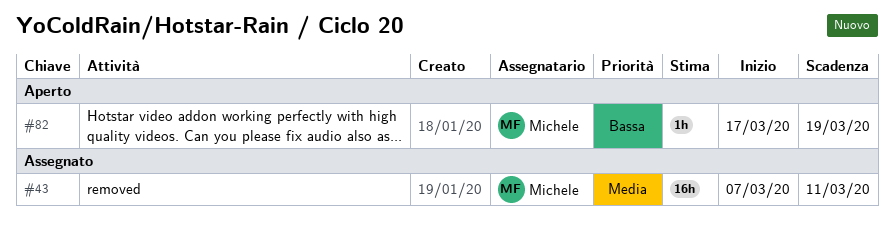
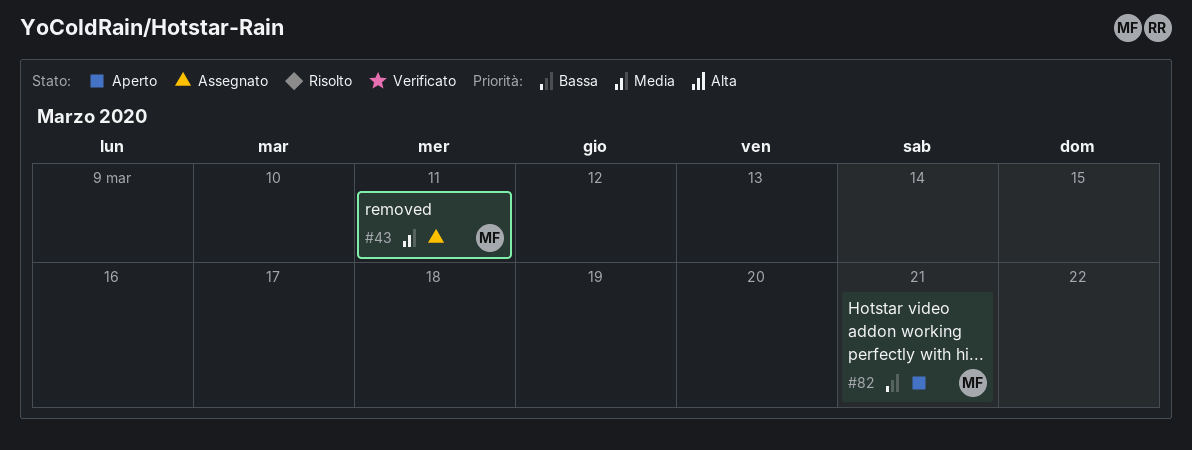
#82, due: Mar 19 -> Mar 21

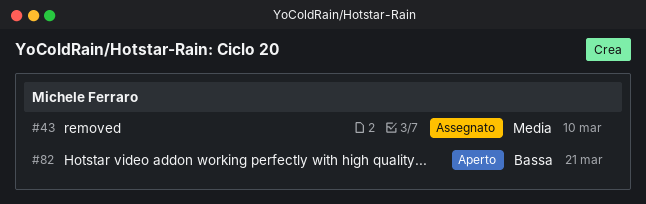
#43, due: Mar 11 -> Mar 10

